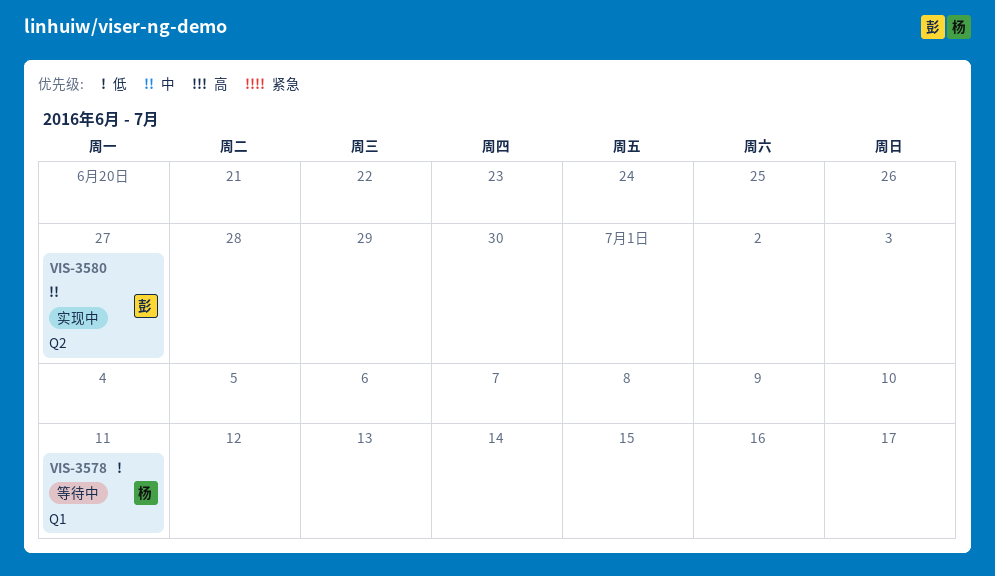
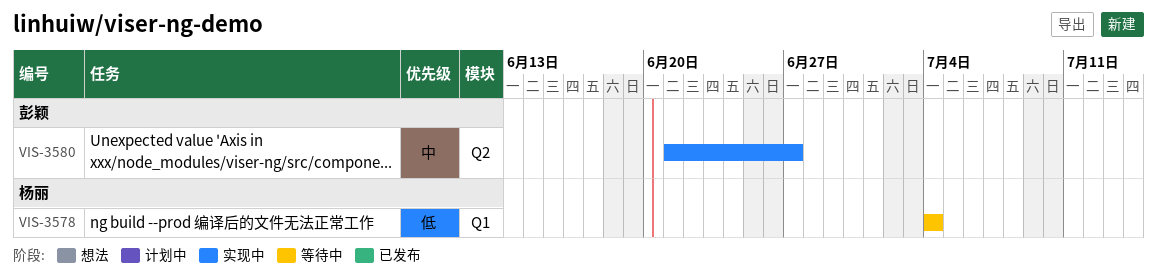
VIS-3578, due: Jul 11 -> Jul 4

